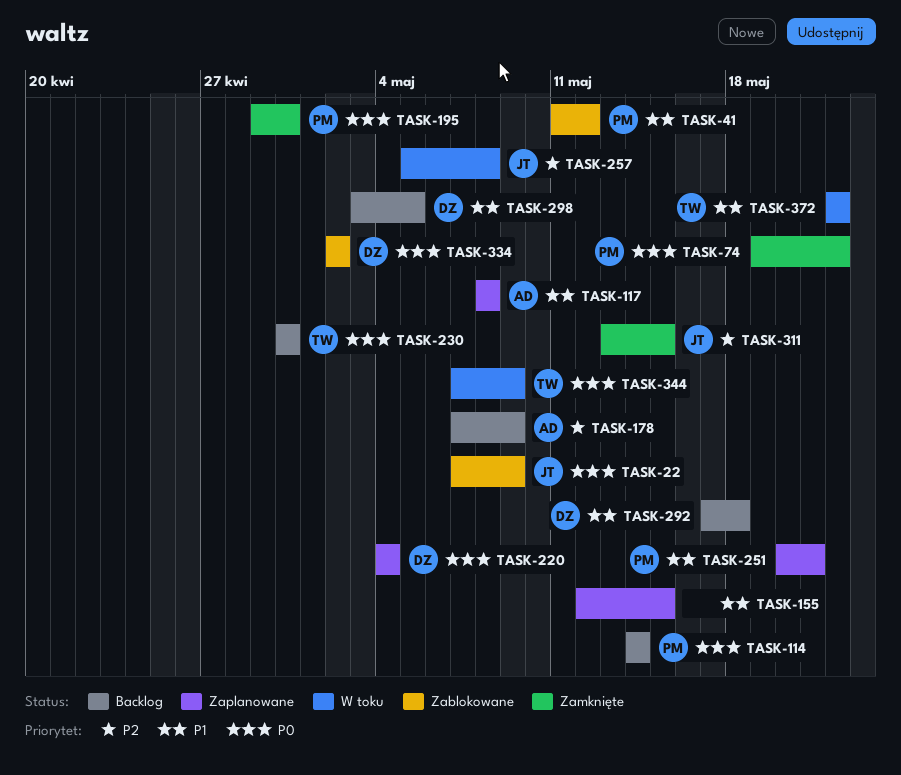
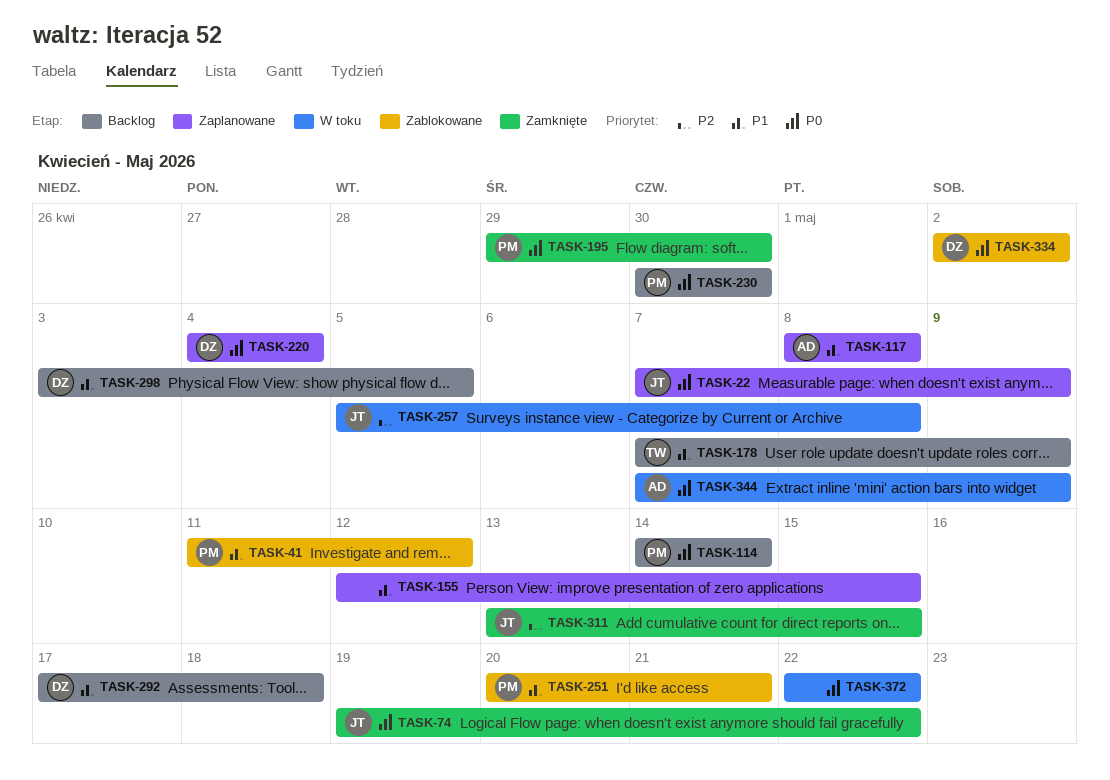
TASK-22, status: Zablokowane -> Zaplanowane
TASK-74, owner: PM -> JT
TASK-178, owner: AD -> TW
TASK-178, priority: P2 -> P1
TASK-230, owner: TW -> PM
TASK-251, status: Zaplanowane -> Zablokowane
TASK-344, owner: TW -> AD
TASK-372, owner: TW -> none
TASK-372, priority: P1 -> P0

